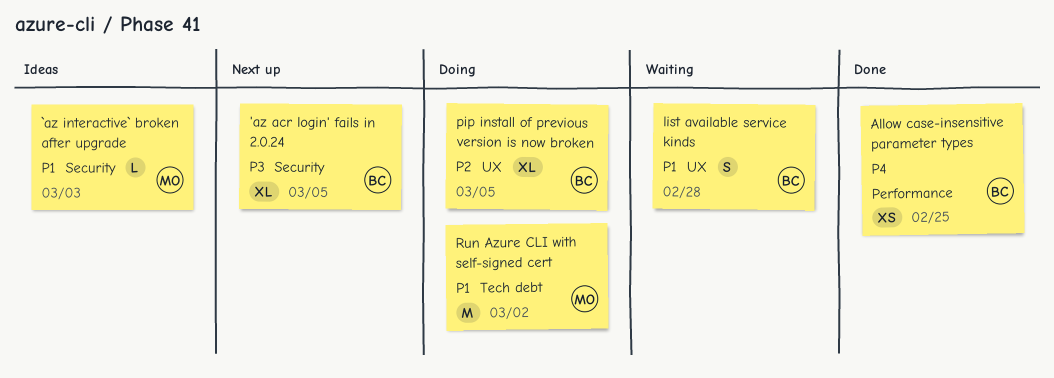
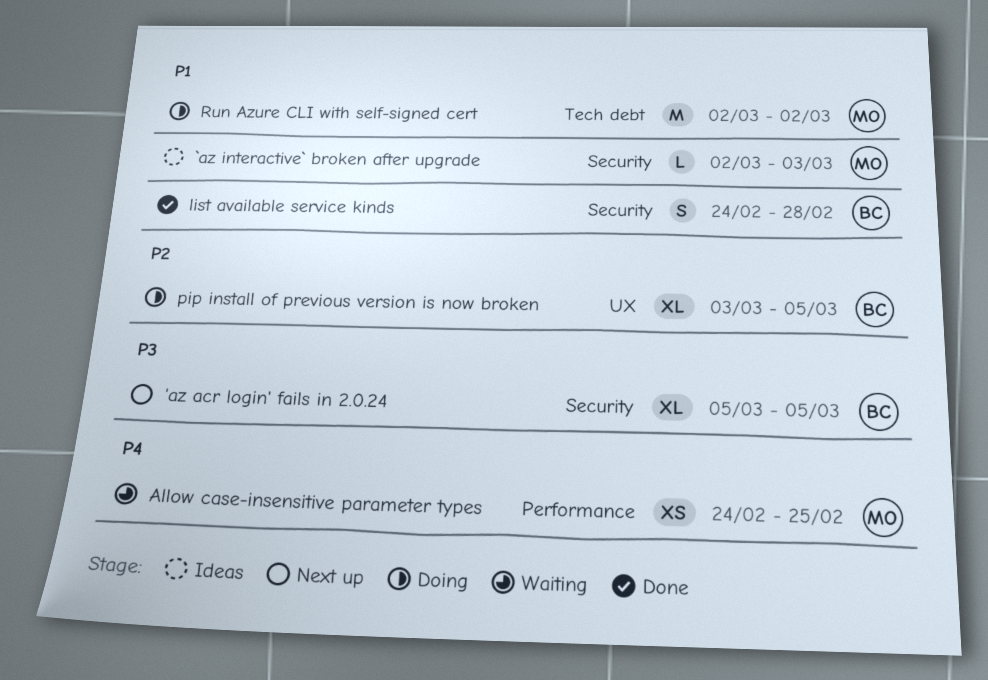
Allow case-insensitive parameter types, status: Done -> Waiting
Allow case-insensitive parameter types, owner: BC -> MO
list available service kinds, status: Waiting -> Done
list available service kinds, label: UX -> Security

